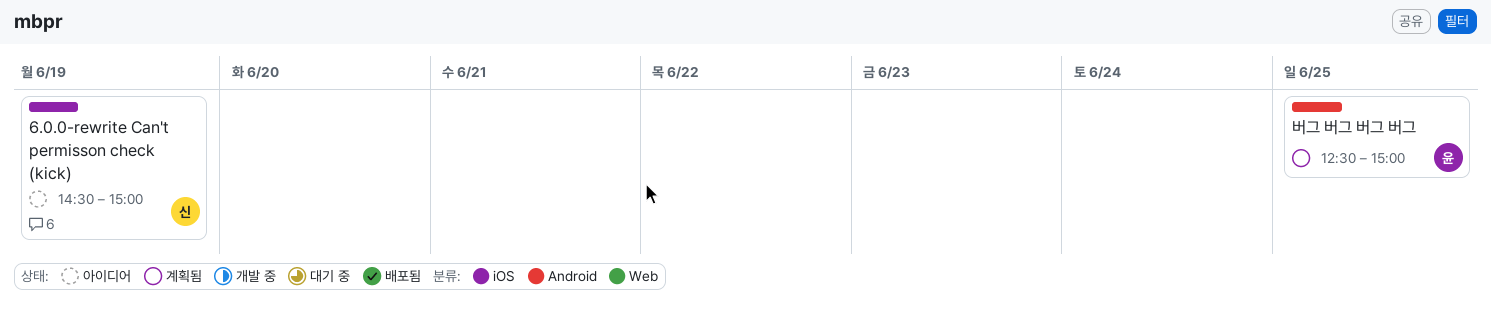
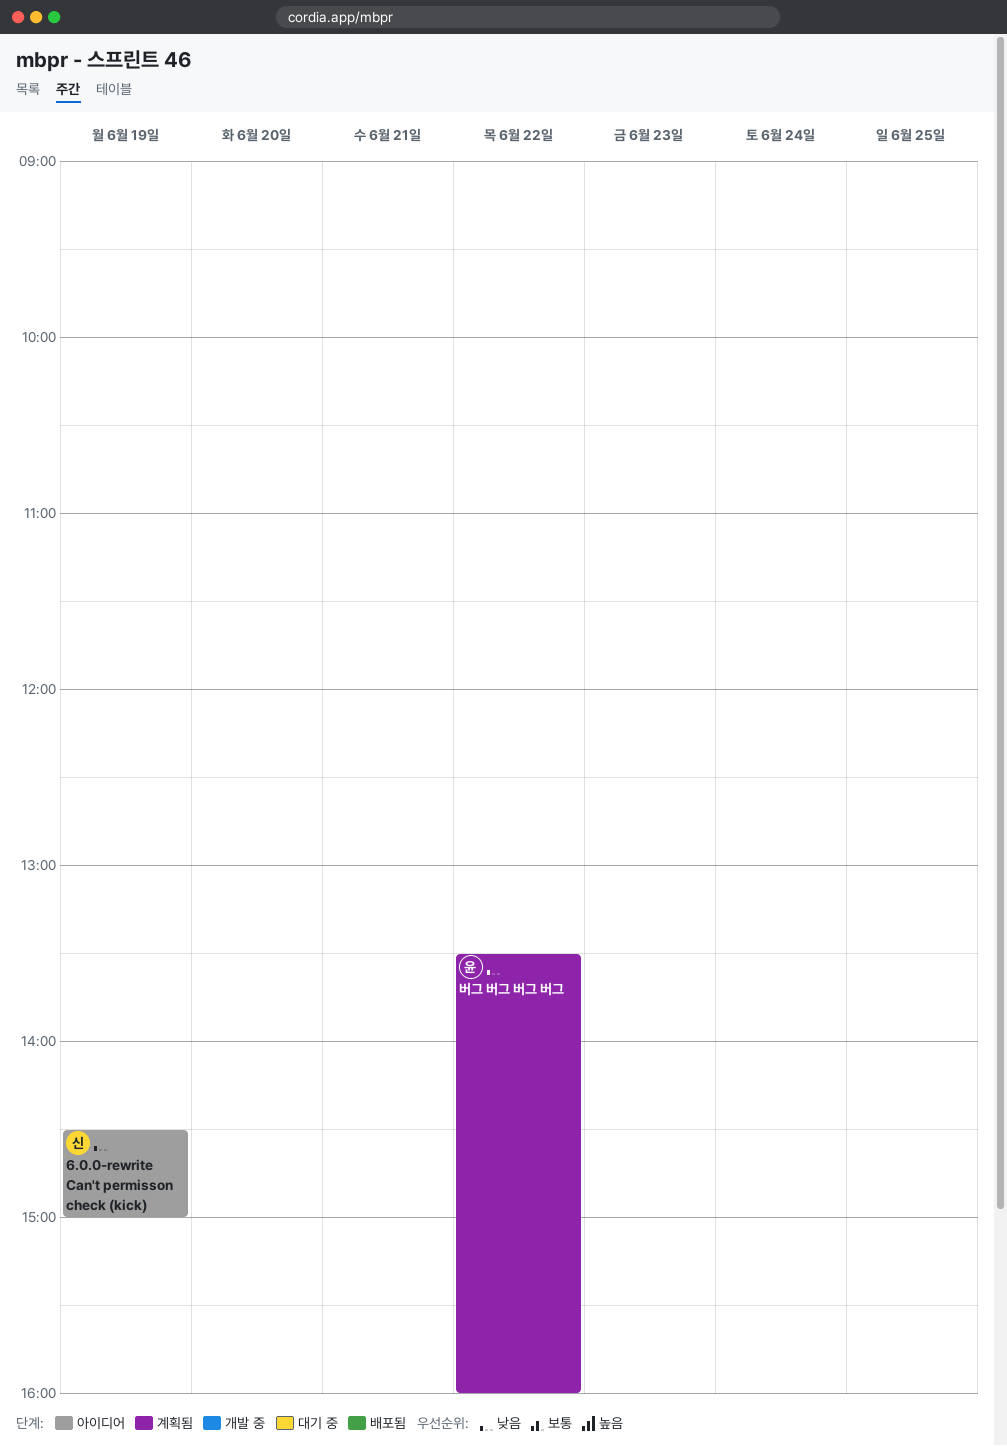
버그 버그 버그 버그, day: Jun 25 -> Jun 22
버그 버그 버그 버그, begins: 12:30 -> 13:30
버그 버그 버그 버그, ends: 15:00 -> 16:00

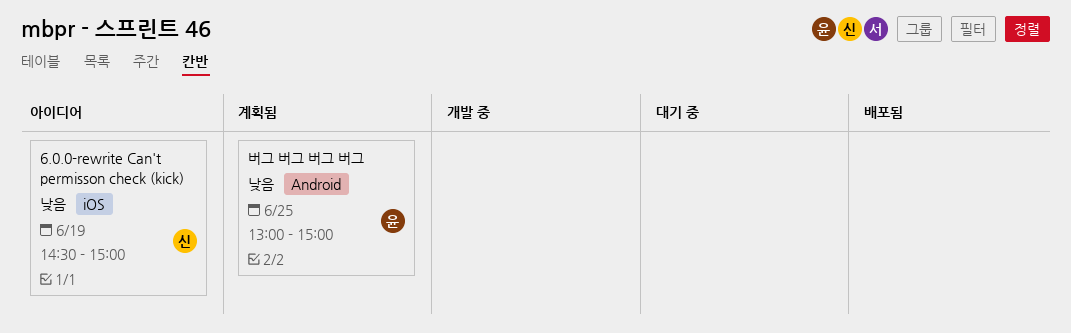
버그 버그 버그 버그, day: Jun 22 -> Jun 25
버그 버그 버그 버그, begins: 13:30 -> 13:00
버그 버그 버그 버그, ends: 16:00 -> 15:00

